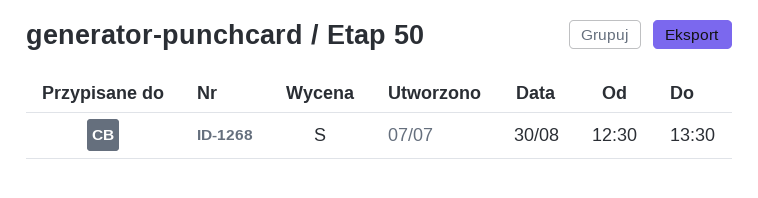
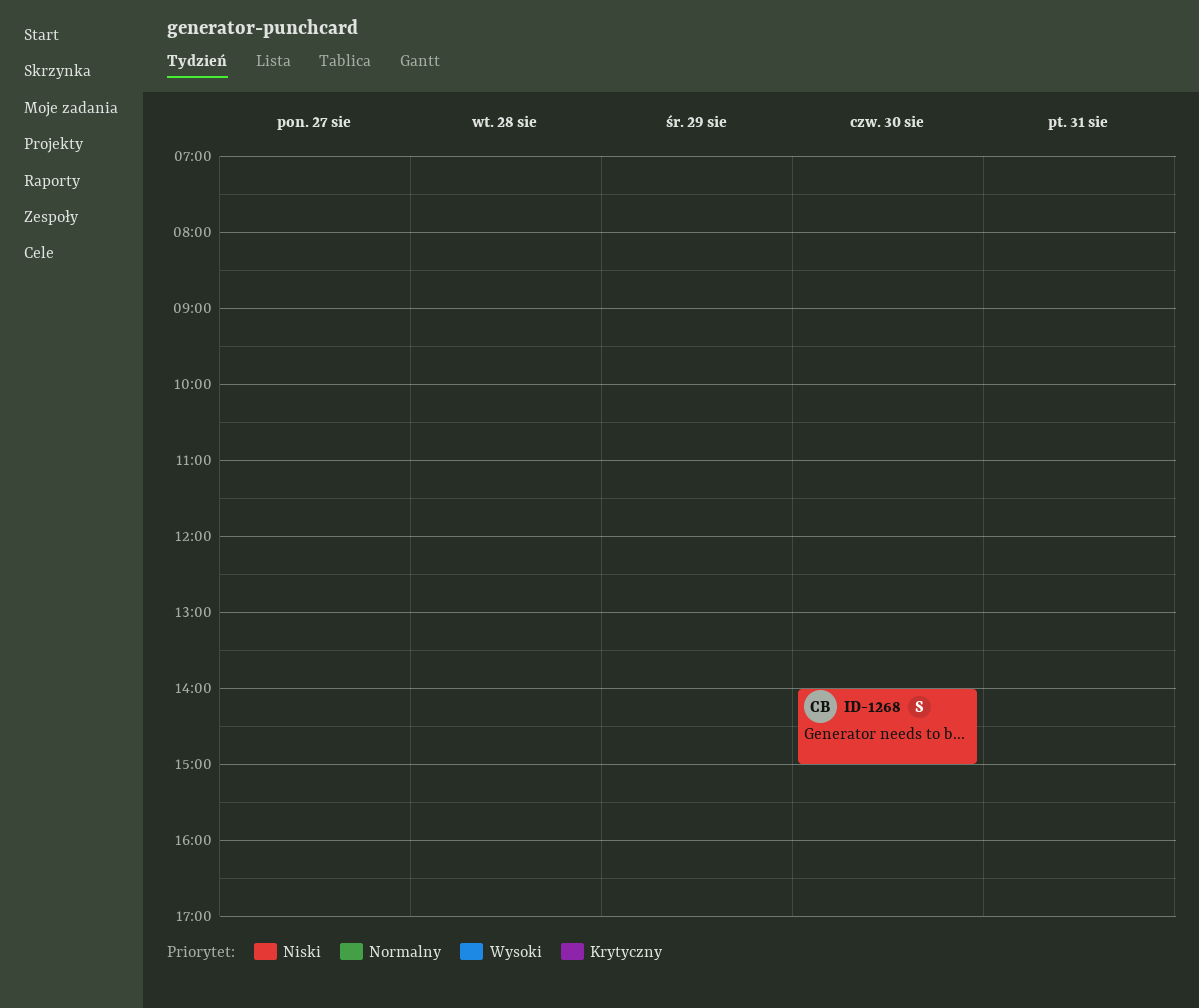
ID-1268, begins: 12:30 -> 14:00
ID-1268, ends: 13:30 -> 15:00

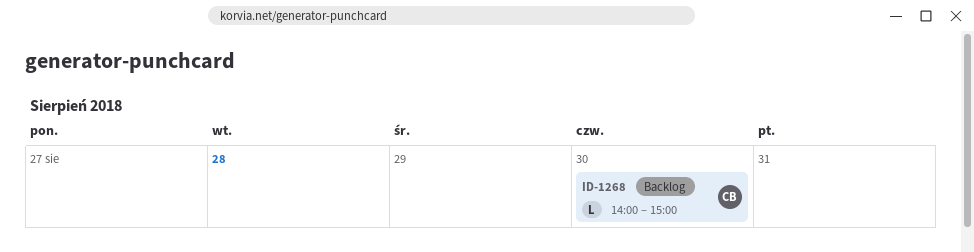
ID-1268, estimate: S -> L

